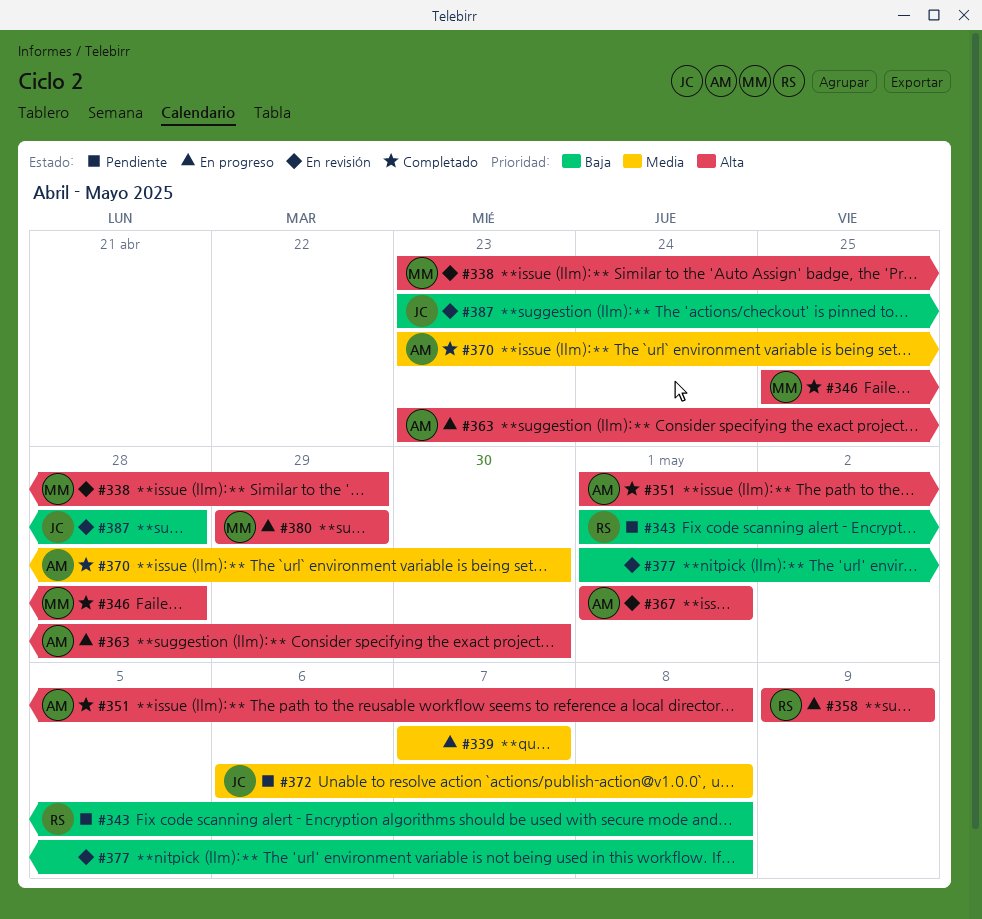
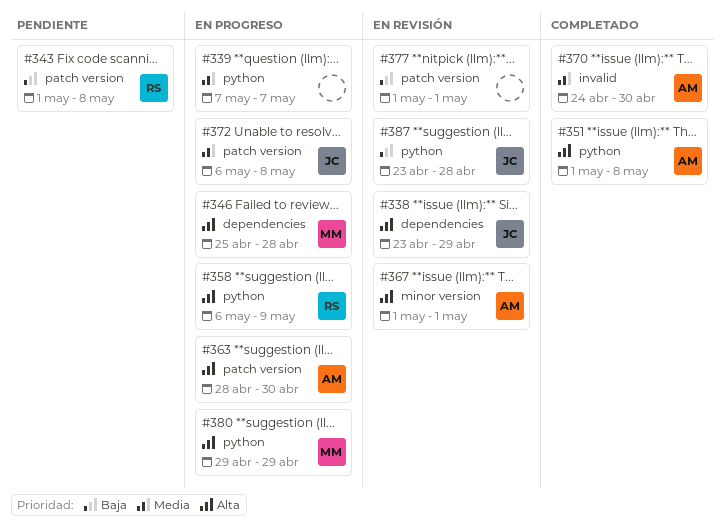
#338, owner: MM -> JC
#346, status: Completado -> En progreso
#358, start: May 9 -> May 6
#363, start: Apr 23 -> Apr 28
#370, start: Apr 23 -> Apr 24
#372, status: Pendiente -> En progreso
#377, due: May 8 -> May 1

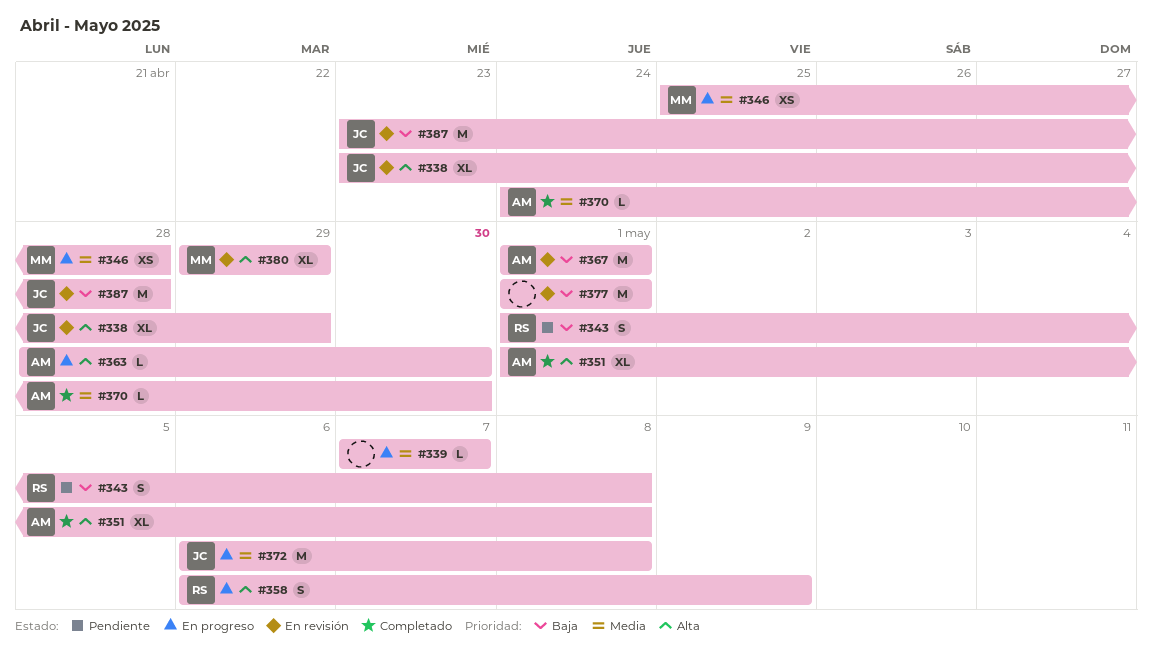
#346, priority: Alta -> Media
#367, priority: Alta -> Baja
#380, status: En progreso -> En revisión

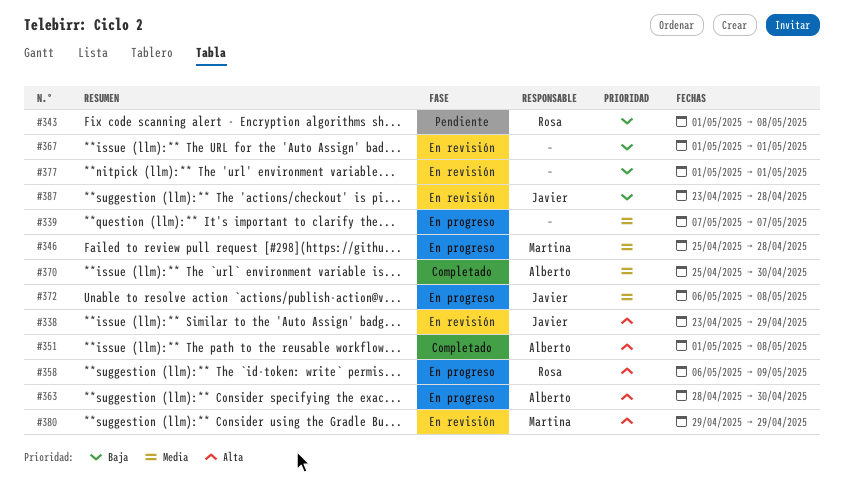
#367, owner: Alberto -> none
#370, start: Apr 24 -> Apr 25

